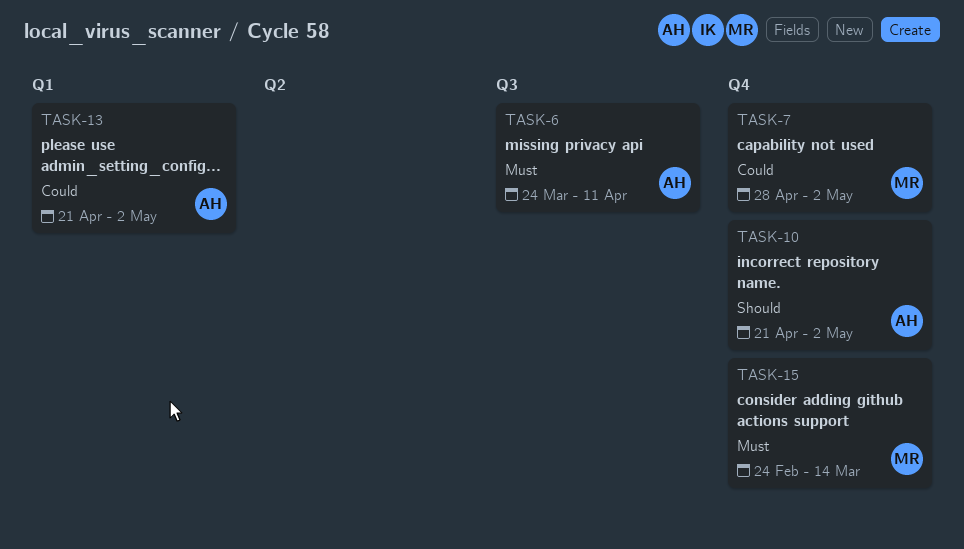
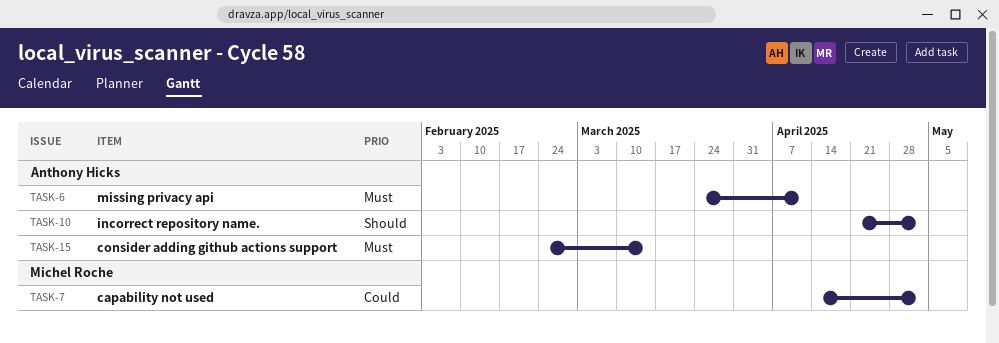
TASK-7, start: Apr 28 -> Apr 14
TASK-13: present -> none
TASK-15, owner: Michel Roche -> Anthony Hicks

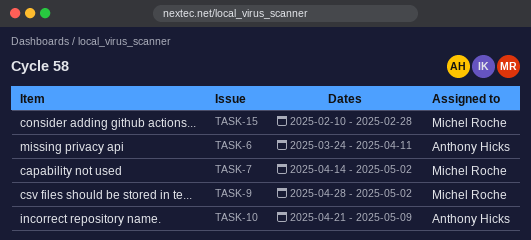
TASK-9: none -> present
TASK-10, due: May 2 -> May 9
TASK-15, owner: Anthony Hicks -> Michel Roche
TASK-15, start: Feb 24 -> Feb 10
TASK-15, due: Mar 14 -> Feb 28

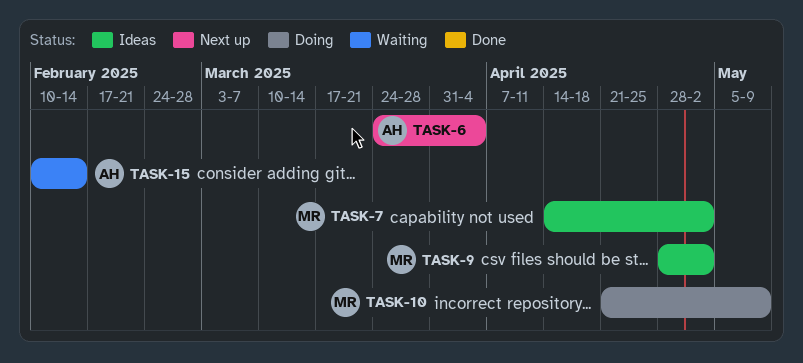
TASK-6, due: Apr 11 -> Apr 4
TASK-10, owner: Anthony Hicks -> Michel Roche
TASK-15, owner: Michel Roche -> Anthony Hicks
TASK-15, due: Feb 28 -> Feb 14

